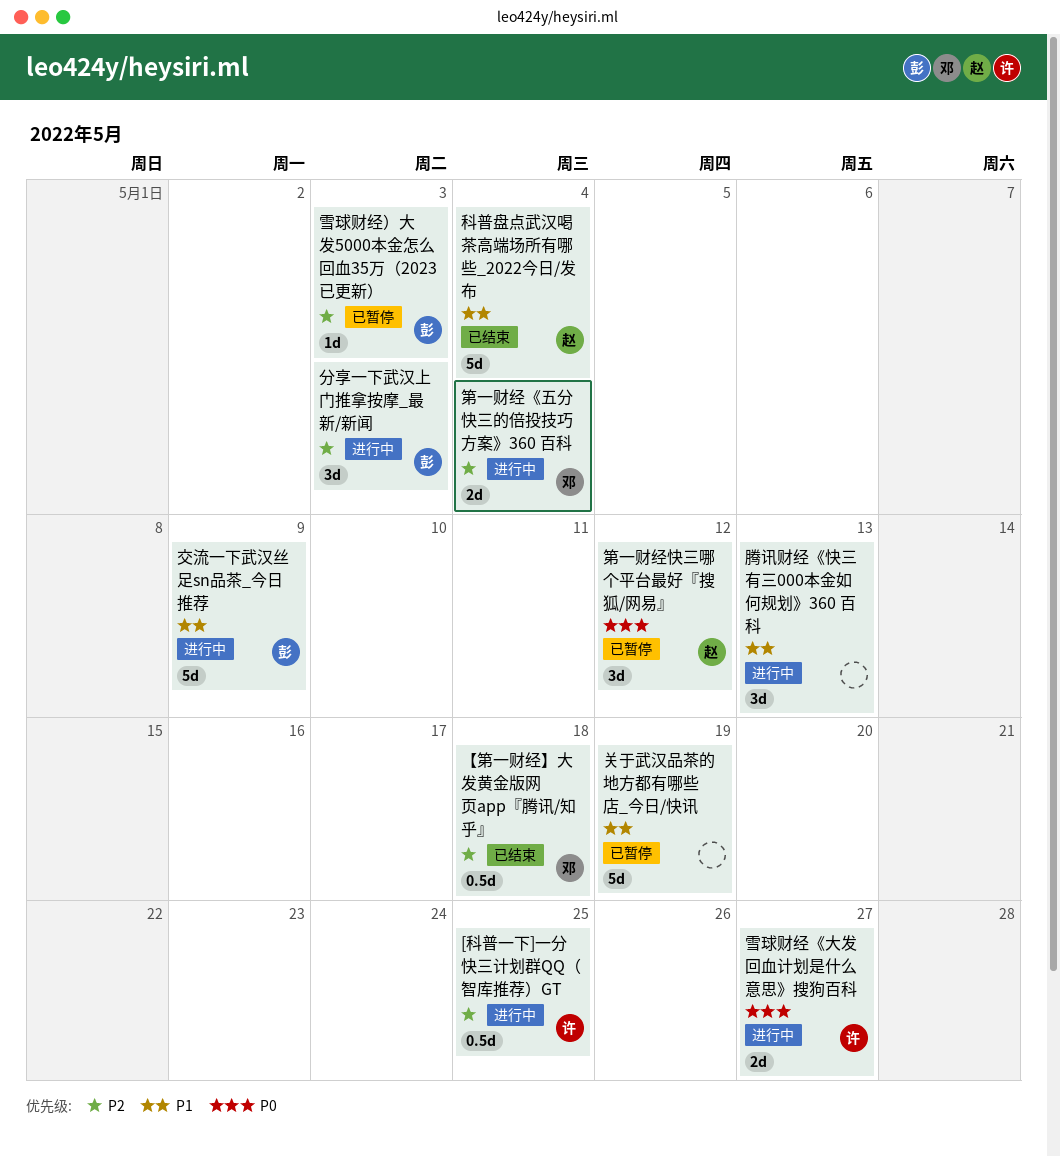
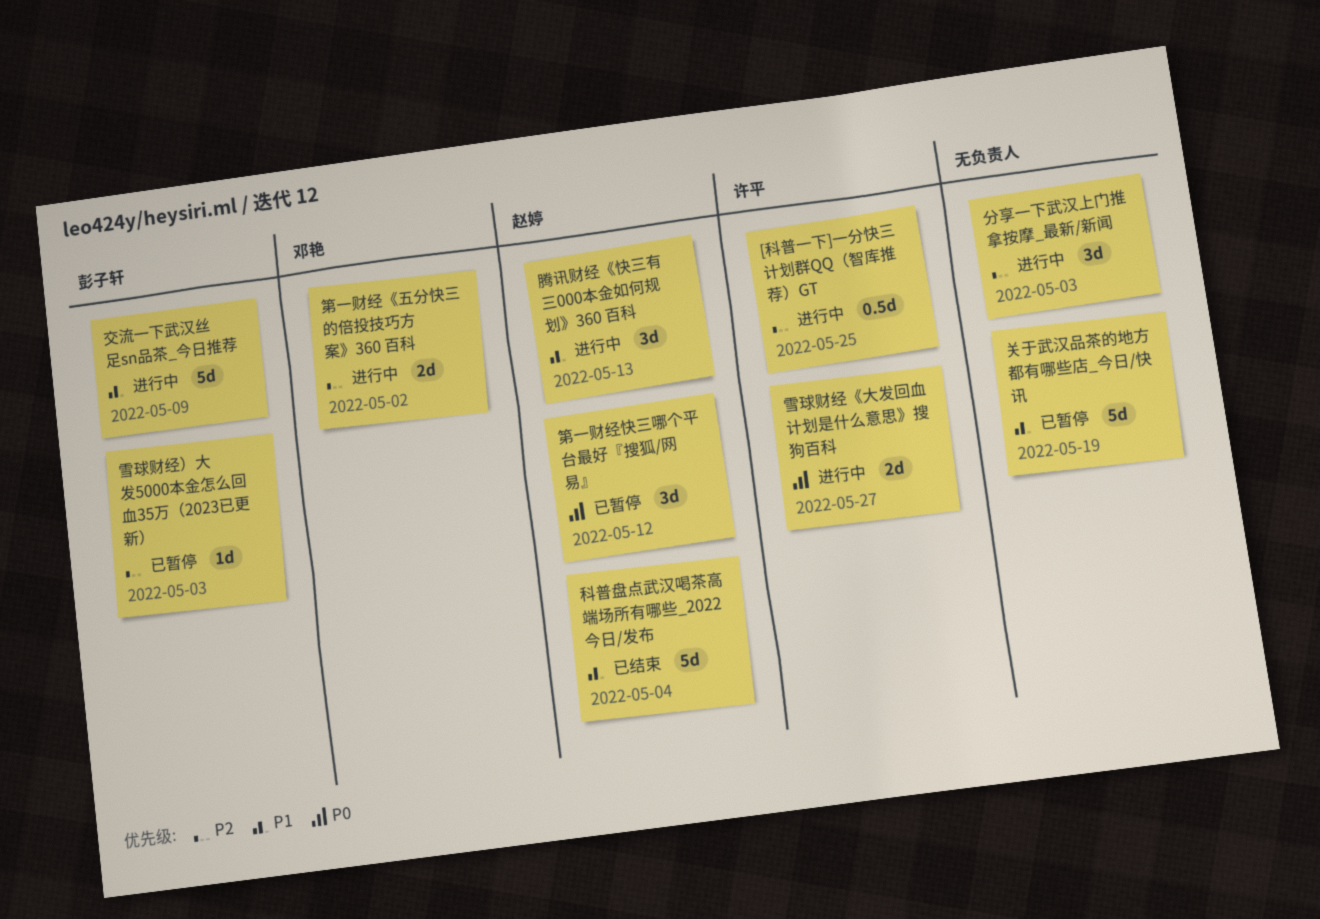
【第一财经】大发黄金版网页app『腾讯/知乎』: present -> none
分享一下武汉上门推拿按摩_最新/新闻, owner: 彭子轩 -> none
第一财经《五分快三的倍投技巧方案》360 百科, due: May 4 -> May 2
腾讯财经《快三有三000本金如何规划》360 百科, owner: none -> 赵婷

